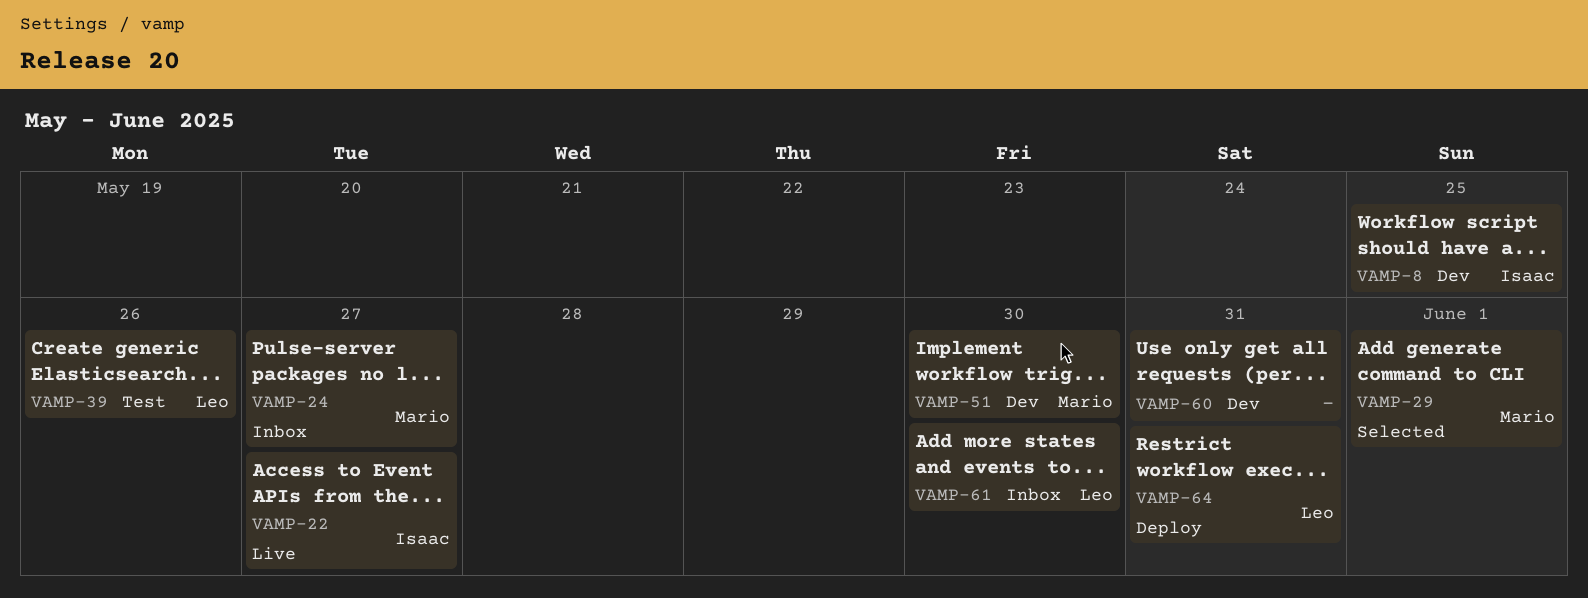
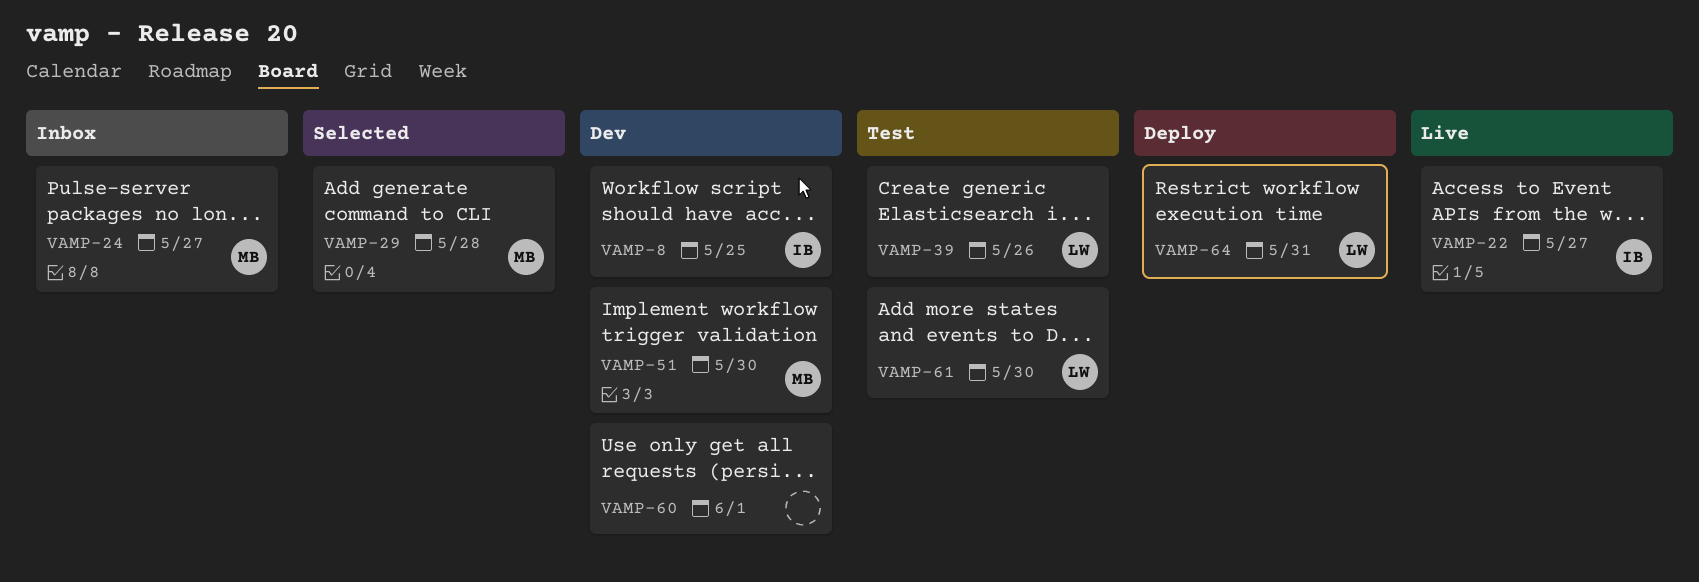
VAMP-29, due: Jun 1 -> May 28
VAMP-60, due: May 31 -> Jun 1
VAMP-61, status: Inbox -> Test

